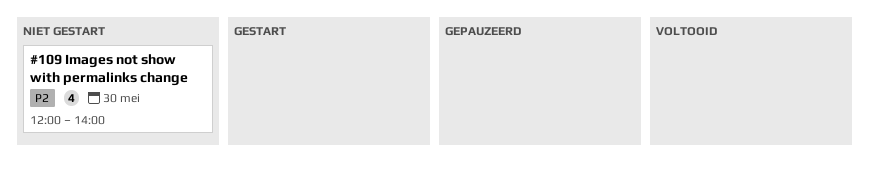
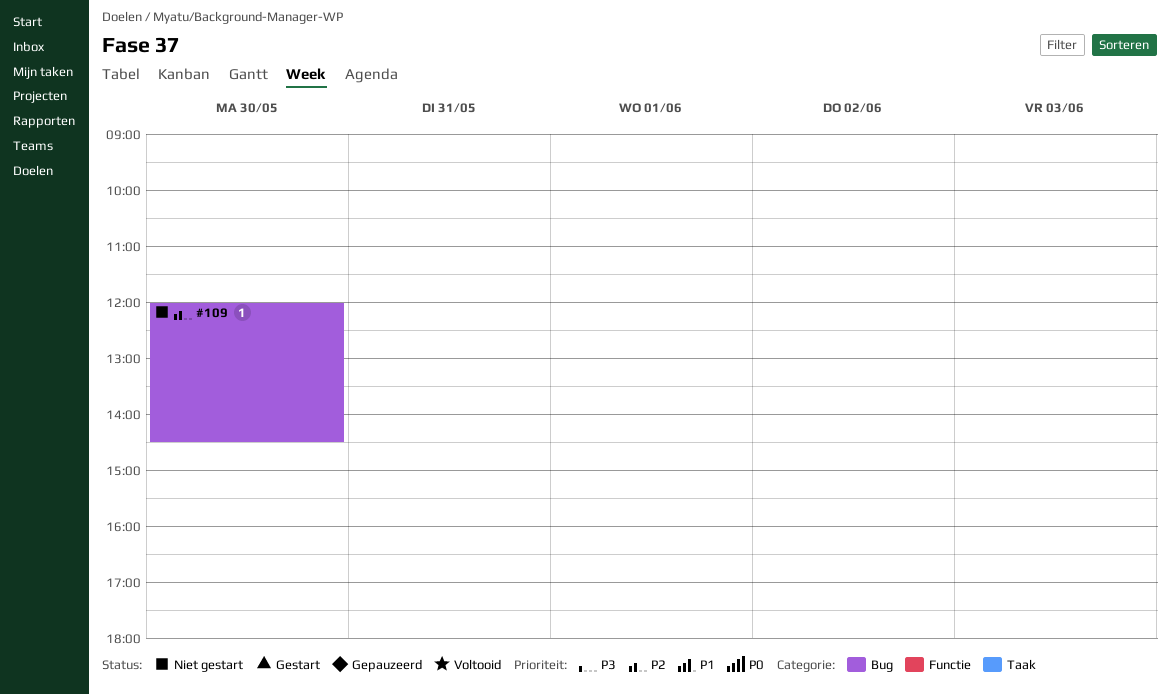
#109, estimate: 4 -> 1
#109, ends: 14:00 -> 14:30

